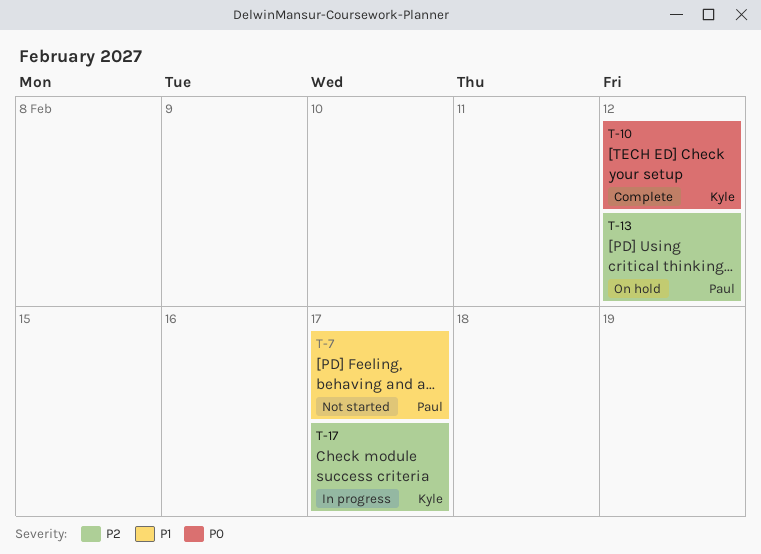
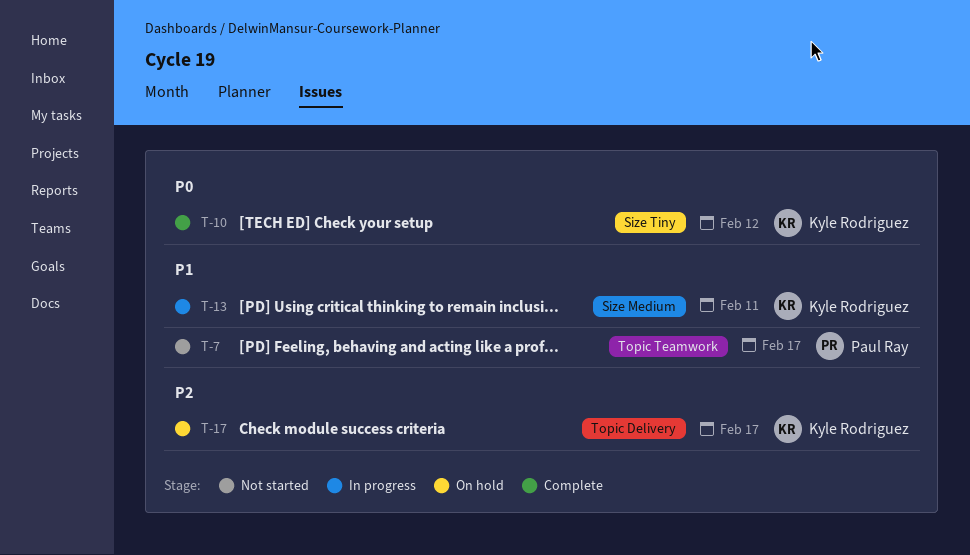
T-13, status: On hold -> In progress
T-13, owner: Paul Ray -> Kyle Rodriguez
T-13, priority: P2 -> P1
T-13, due: Feb 12 -> Feb 11
T-17, status: In progress -> On hold

